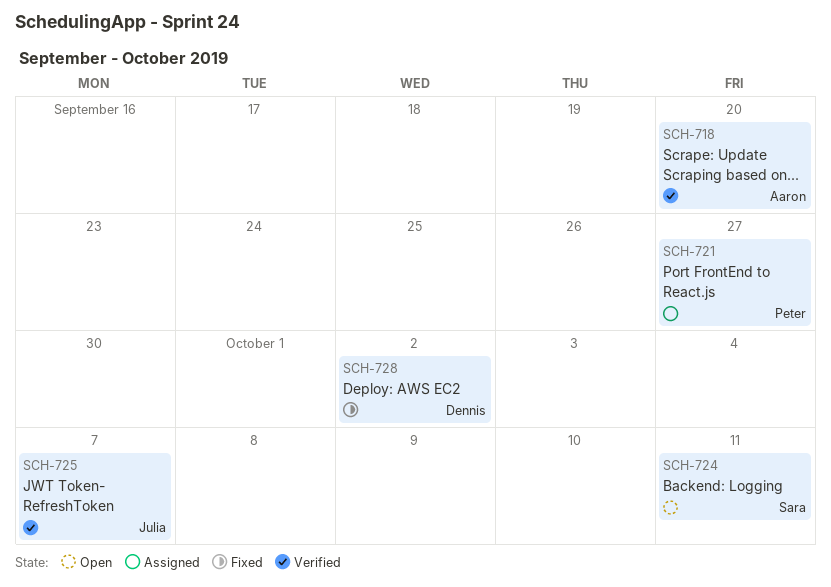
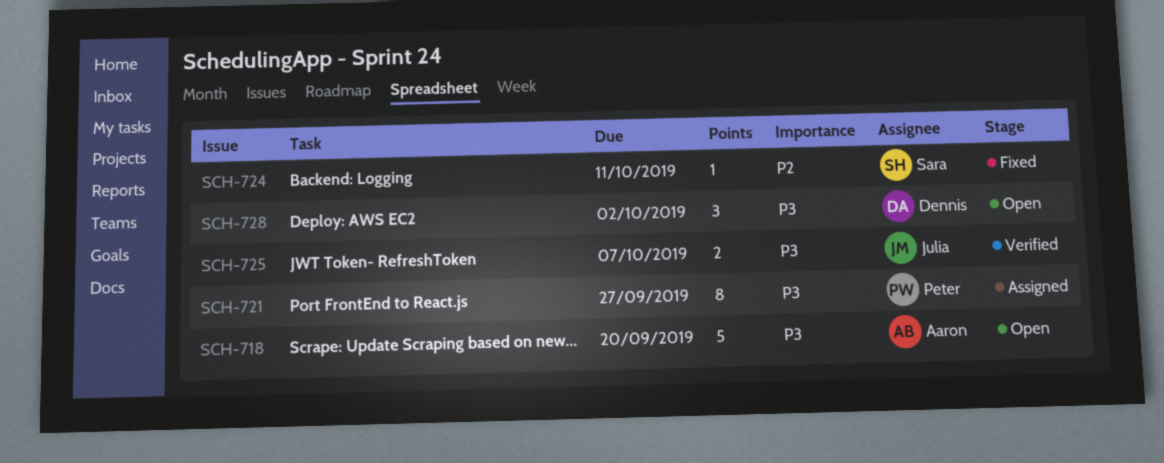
SCH-718, status: Verified -> Open
SCH-724, status: Open -> Fixed
SCH-728, status: Fixed -> Open

